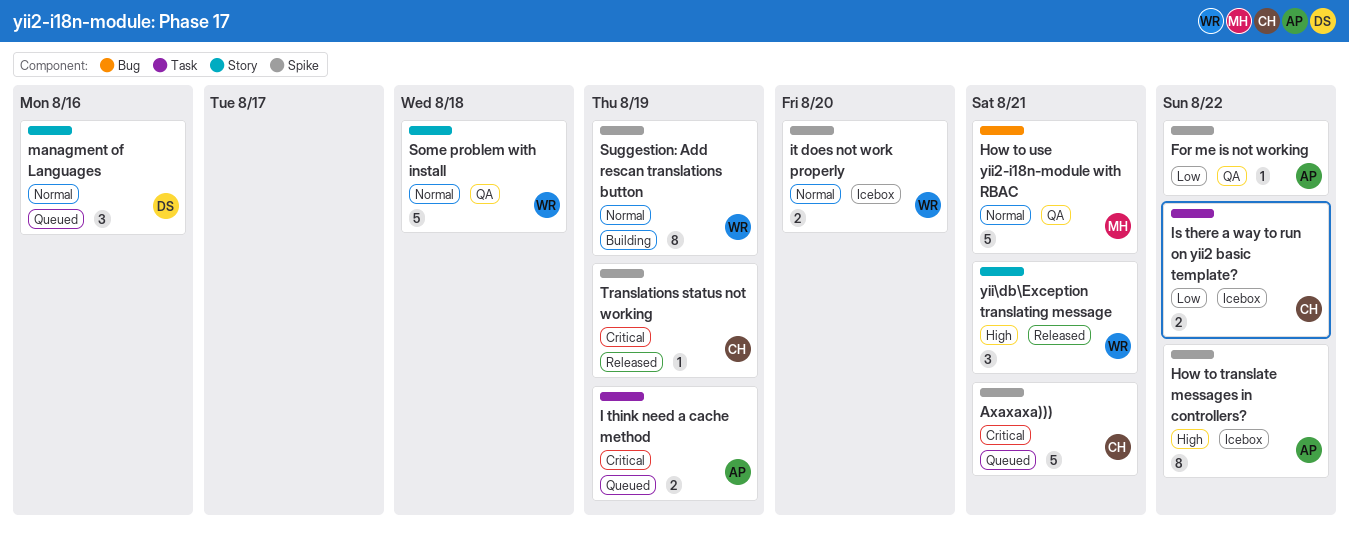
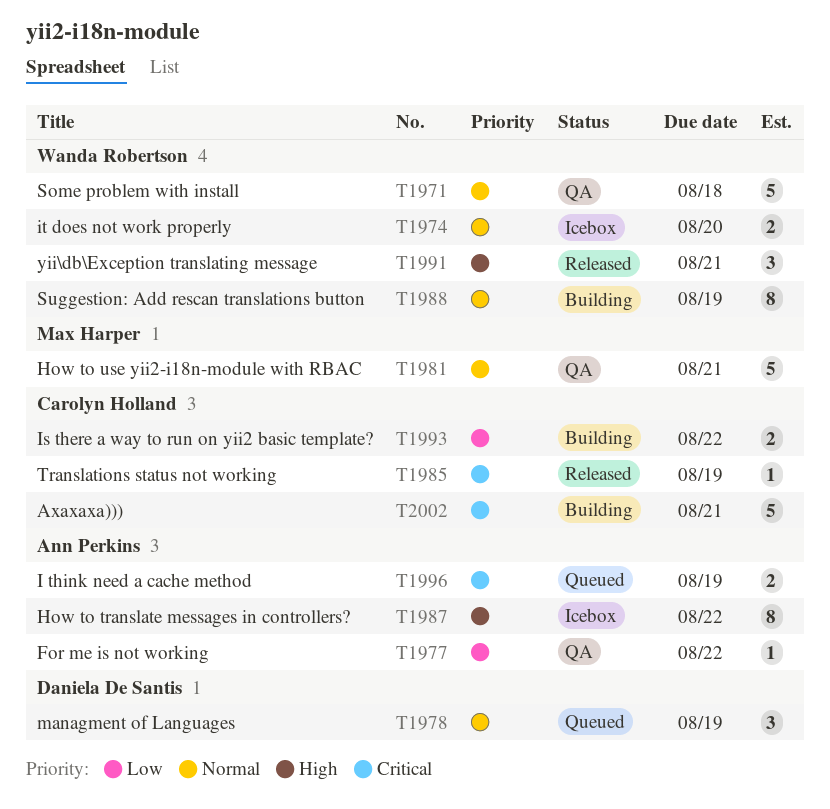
Is there a way to run on yii2 basic template?, status: Icebox -> Building
managment of Languages, due: Aug 16 -> Aug 19
Ахахаха))), status: Queued -> Building

